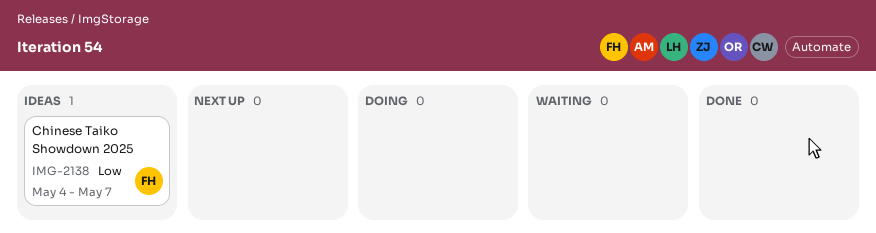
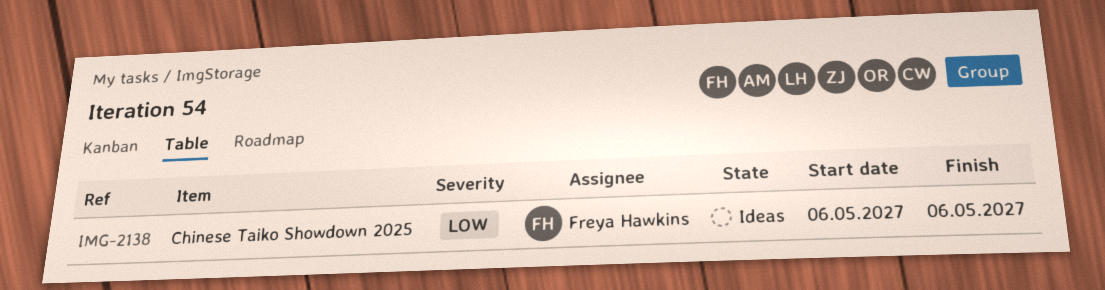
IMG-2138, start: May 4 -> May 6
IMG-2138, due: May 7 -> May 6

